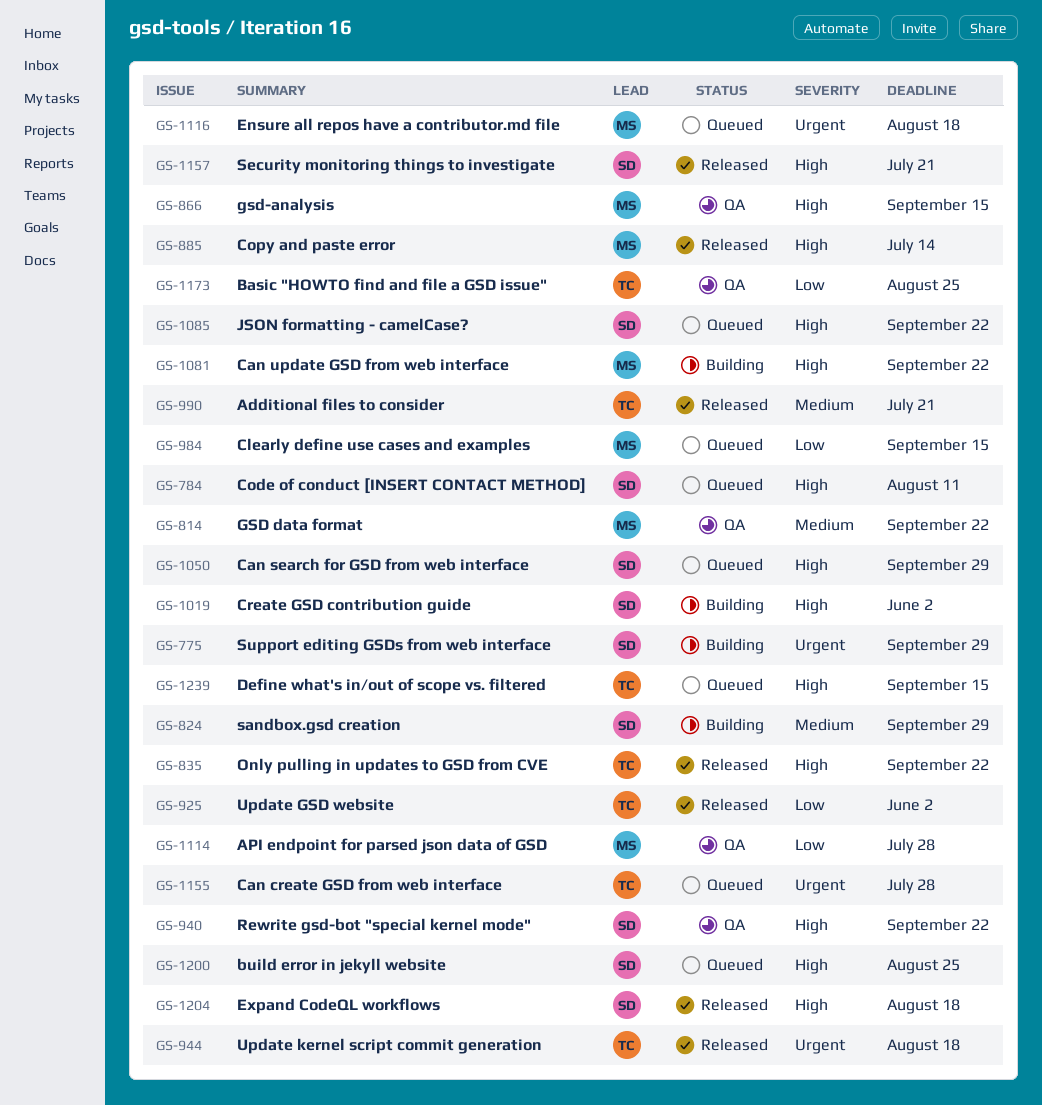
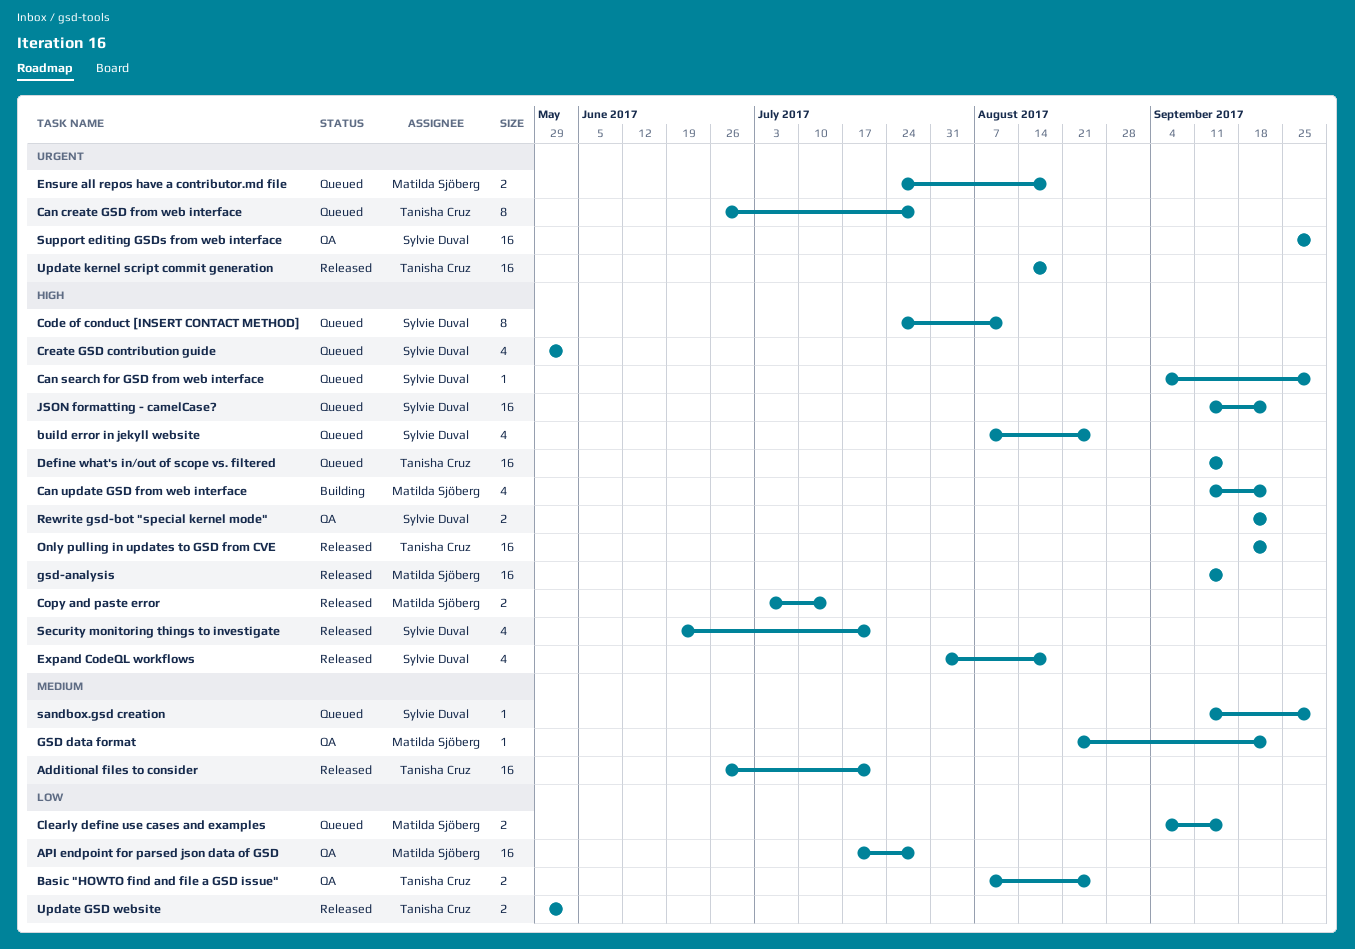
Create GSD contribution guide, status: Building -> Queued
gsd-analysis, status: QA -> Released
sandbox.gsd creation, status: Building -> Queued
Support editing GSDs from web interface, status: Building -> QA

